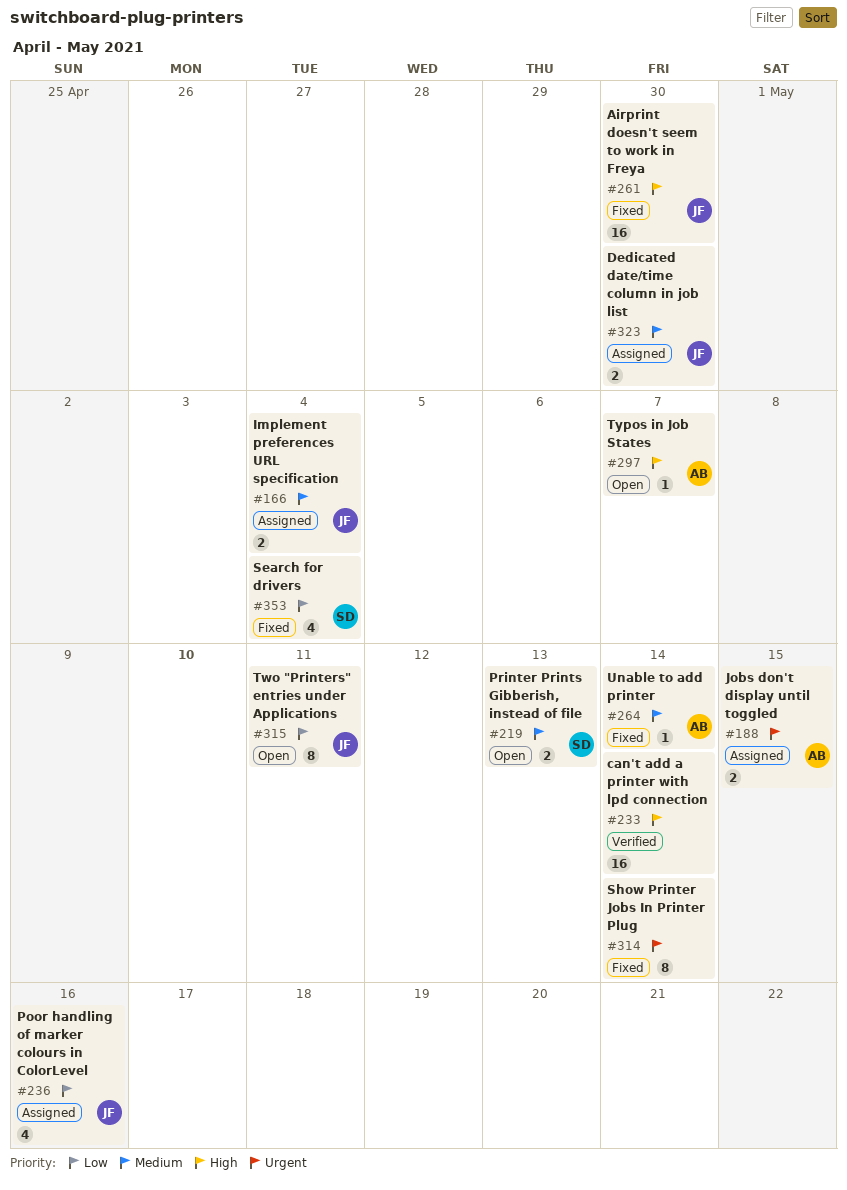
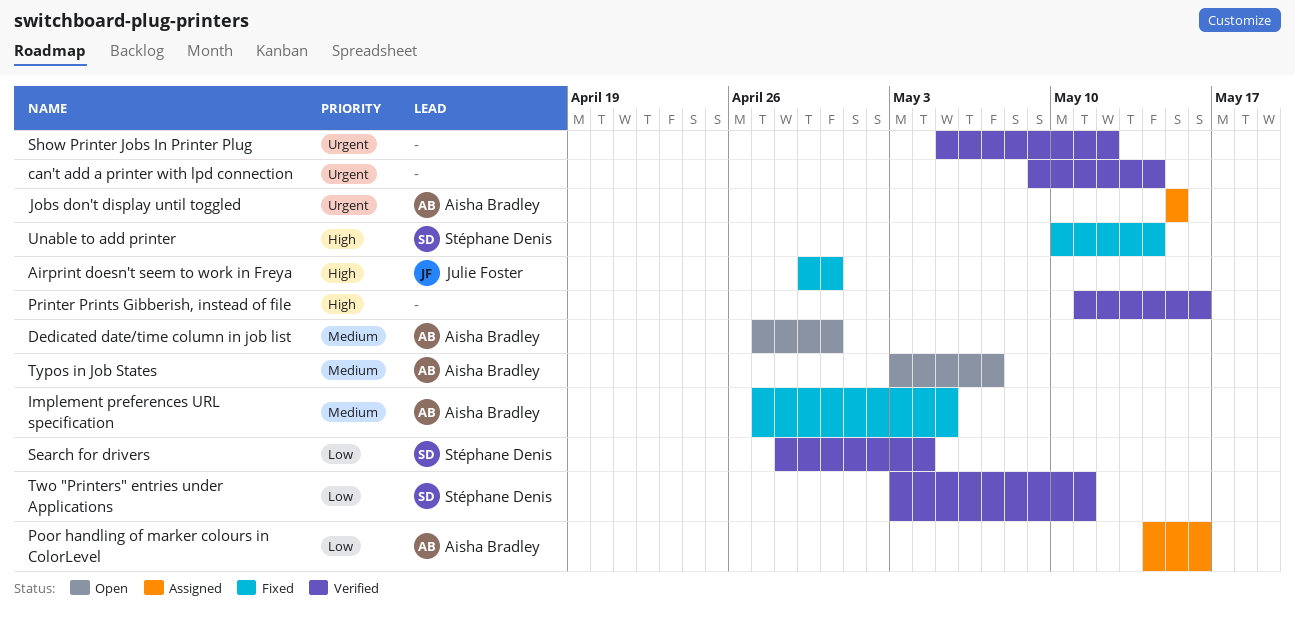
can't add a printer with lpd connection, priority: High -> Urgent
Dedicated date/time column in job list, status: Assigned -> Open
Dedicated date/time column in job list, owner: Julie Foster -> Aisha Bradley
Implement preferences URL specification, status: Assigned -> Fixed
Implement preferences URL specification, owner: Julie Foster -> Aisha Bradley
Implement preferences URL specification, due: May 4 -> May 5
Poor handling of marker colours in ColorLevel, owner: Julie Foster -> Aisha Bradley
Printer Prints Gibberish, instead of file, status: Open -> Verified
Printer Prints Gibberish, instead of file, owner: Stéphane Denis -> none
Printer Prints Gibberish, instead of file, priority: Medium -> High
Printer Prints Gibberish, instead of file, due: May 13 -> May 16
Search for drivers, status: Fixed -> Verified
Show Printer Jobs In Printer Plug, status: Fixed -> Verified
Show Printer Jobs In Printer Plug, due: May 14 -> May 12
Two "Printers" entries under Applications, status: Open -> Verified
Two "Printers" entries under Applications, owner: Julie Foster -> Stéphane Denis
Typos in Job States, priority: High -> Medium
Unable to add printer, owner: Aisha Bradley -> Stéphane Denis
Unable to add printer, priority: Medium -> High

